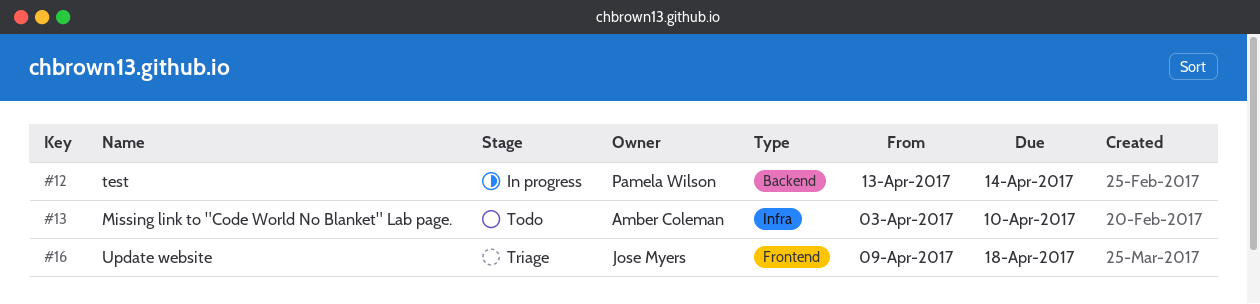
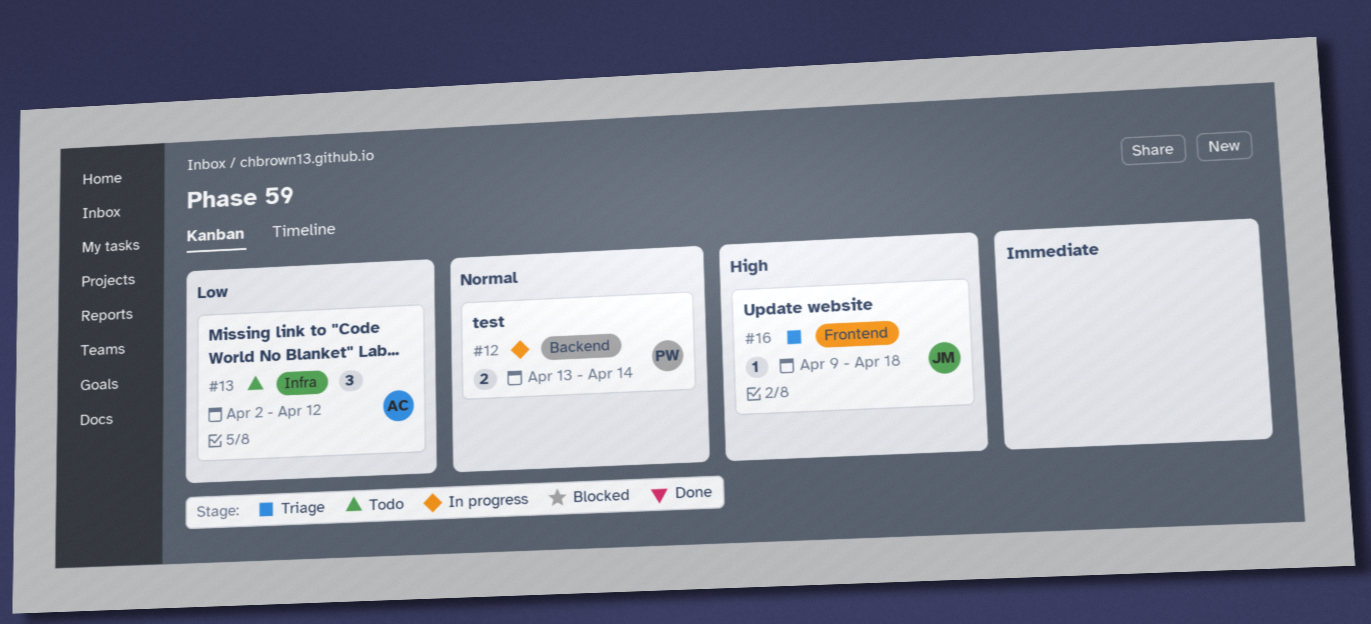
#13, start: Apr 3 -> Apr 2
#13, due: Apr 10 -> Apr 12

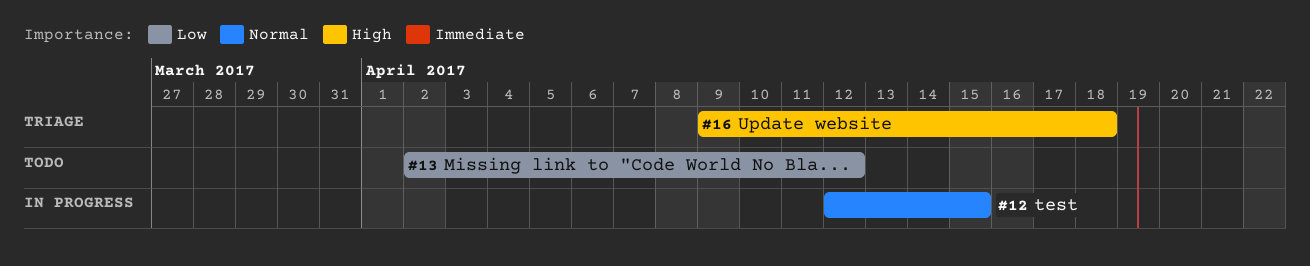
#12, start: Apr 13 -> Apr 12
#12, due: Apr 14 -> Apr 15

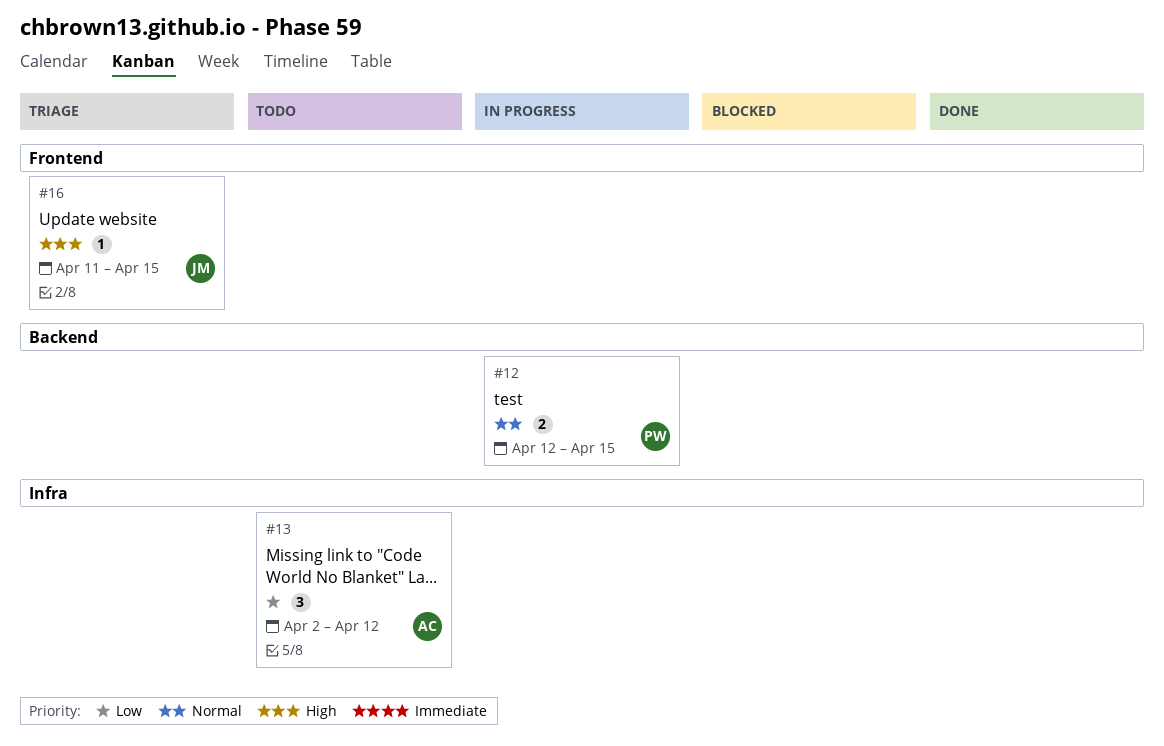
#16, start: Apr 9 -> Apr 11
#16, due: Apr 18 -> Apr 15

